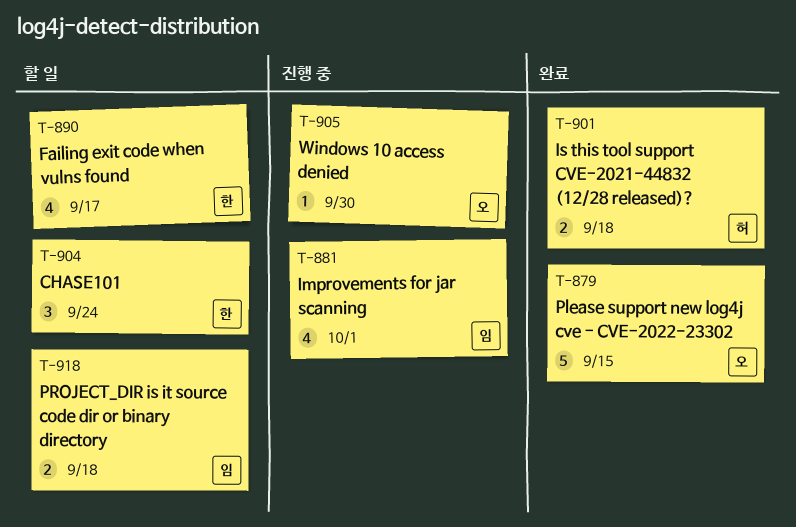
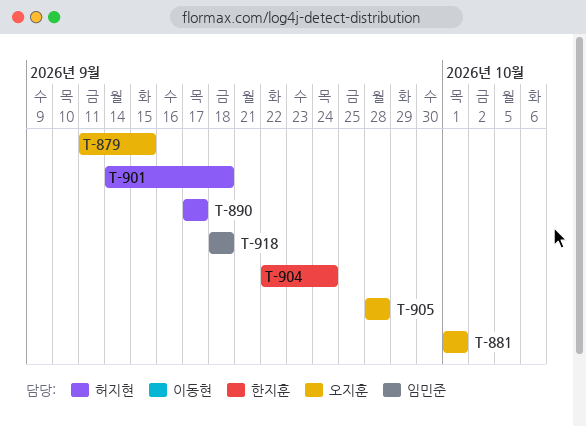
T-881, owner: 임민준 -> 오지훈
T-890, owner: 한지훈 -> 허지현
T-905, due: Sep 30 -> Sep 28

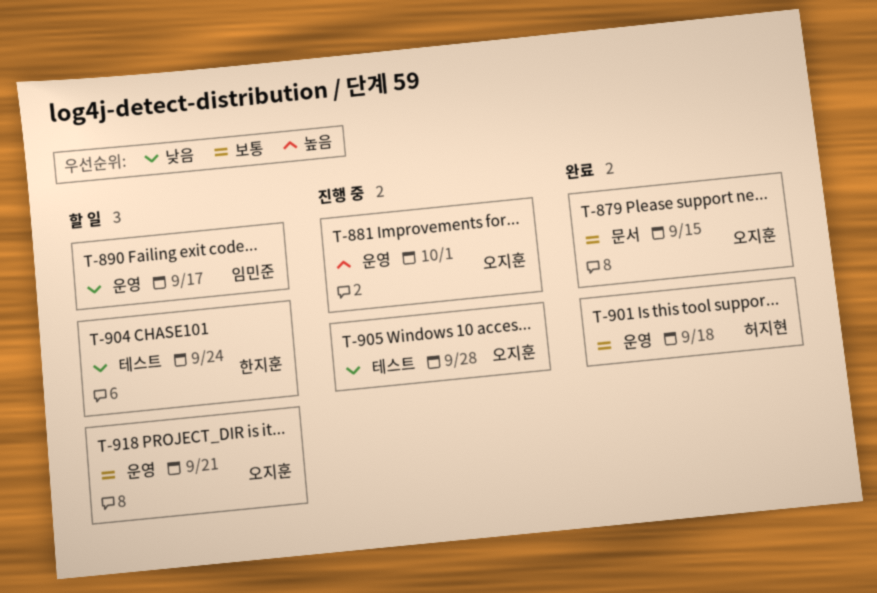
T-890, owner: 허지현 -> 임민준
T-918, owner: 임민준 -> 오지훈
T-918, due: Sep 18 -> Sep 21

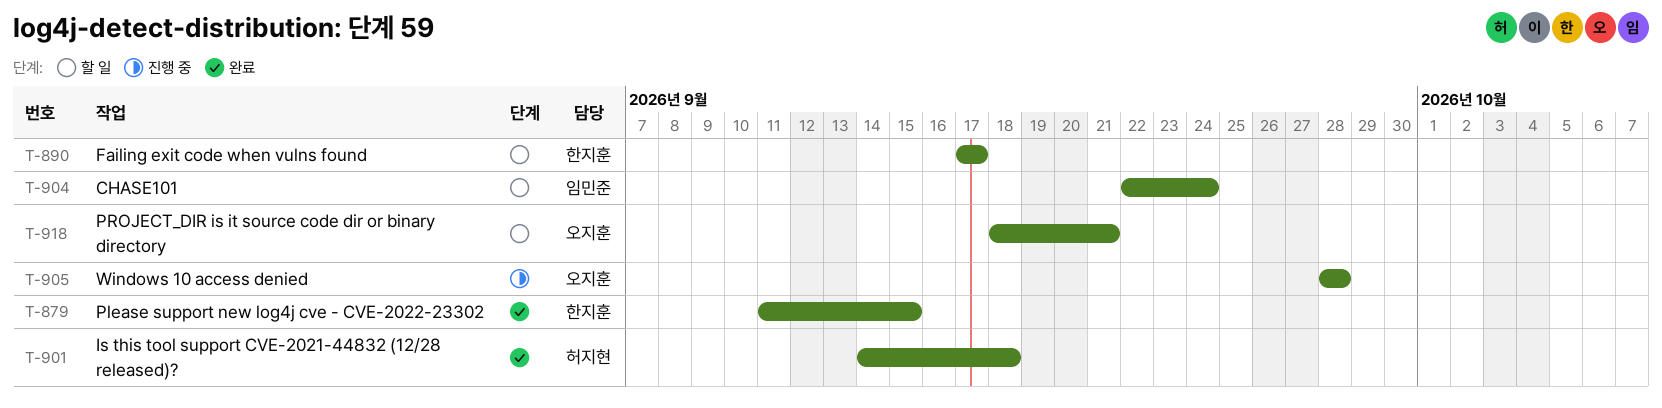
T-879, owner: 오지훈 -> 한지훈
T-881: present -> none
T-890, owner: 임민준 -> 한지훈
T-904, owner: 한지훈 -> 임민준

